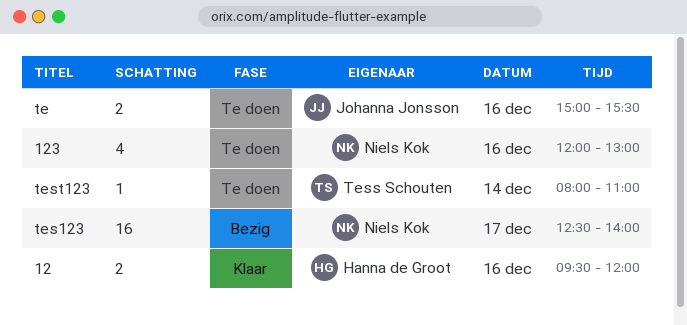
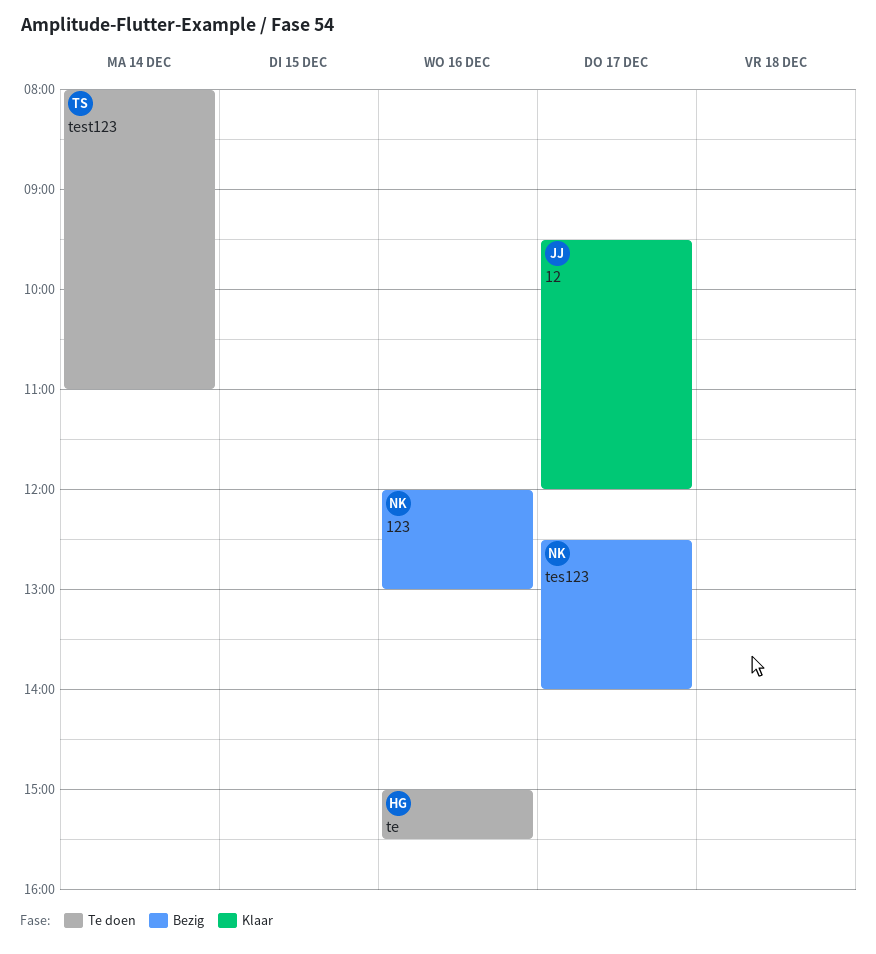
12, owner: Hanna de Groot -> Johanna Jonsson
12, day: Dec 16 -> Dec 17
123, status: Te doen -> Bezig
te, owner: Johanna Jonsson -> Hanna de Groot

